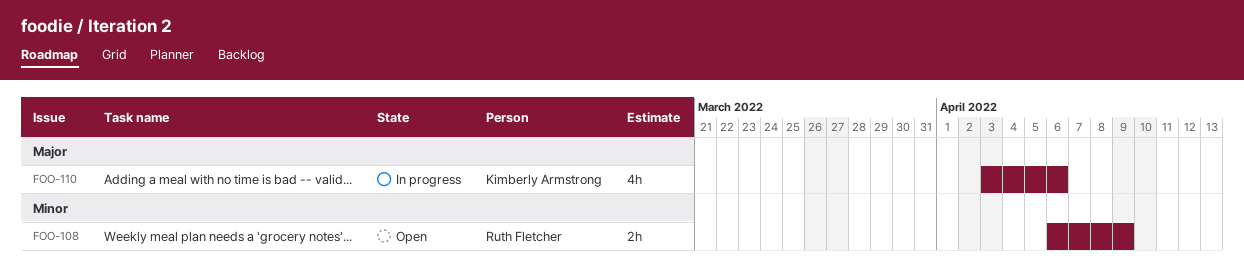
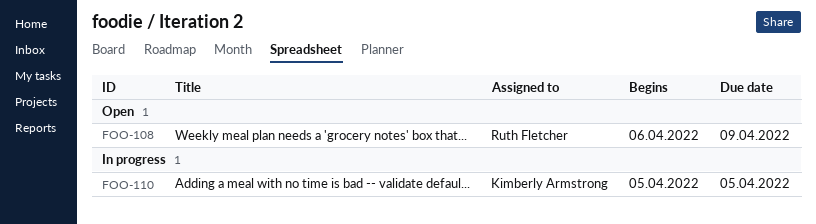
FOO-110, start: Apr 3 -> Apr 5
FOO-110, due: Apr 6 -> Apr 5

